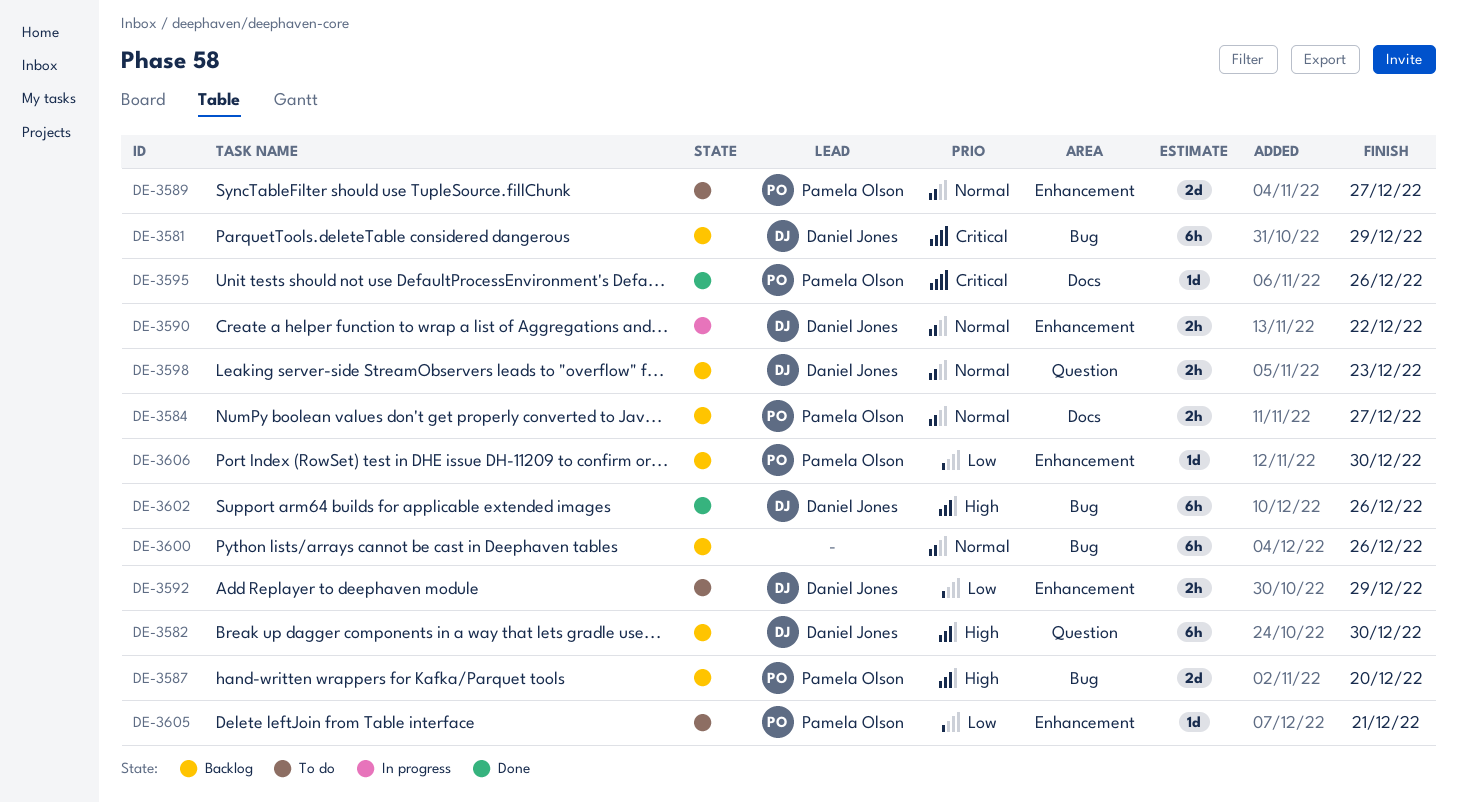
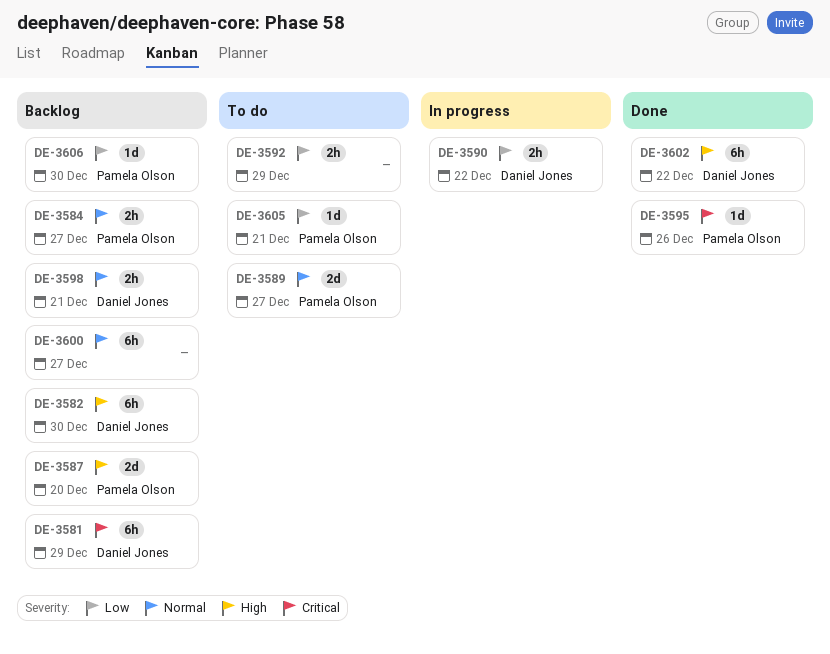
DE-3590, priority: Normal -> Low
DE-3592, owner: Daniel Jones -> none
DE-3598, due: Dec 23 -> Dec 21
DE-3600, due: Dec 26 -> Dec 27
DE-3602, due: Dec 26 -> Dec 22

